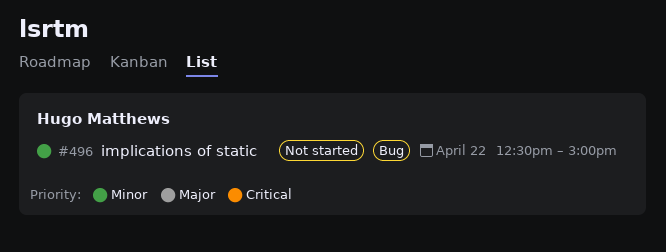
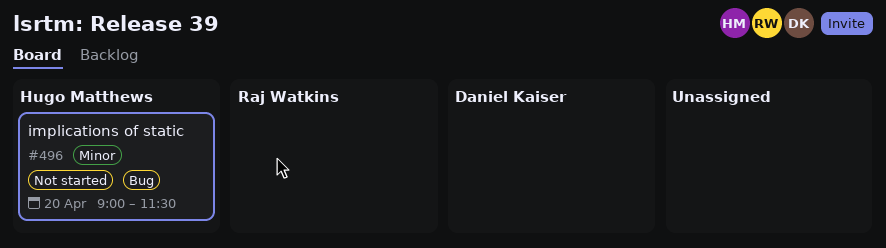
#496, day: Apr 22 -> Apr 20
#496, begins: 12:30 -> 09:00
#496, ends: 15:00 -> 11:30

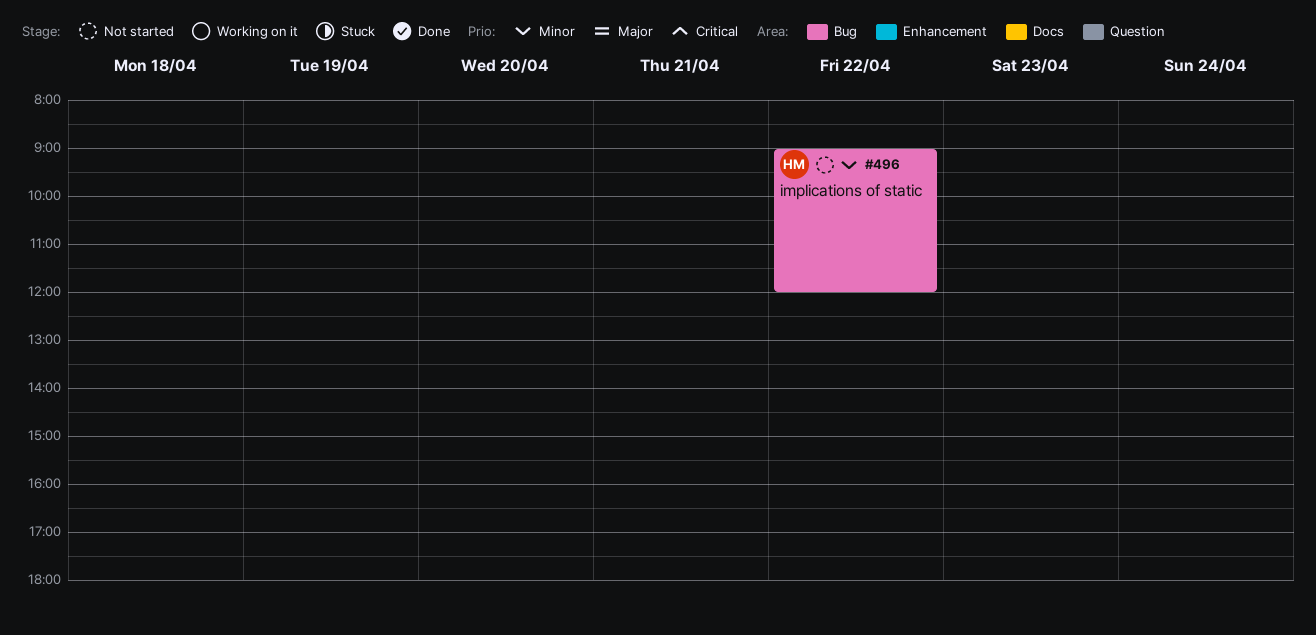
#496, day: Apr 20 -> Apr 22
#496, ends: 11:30 -> 12:00

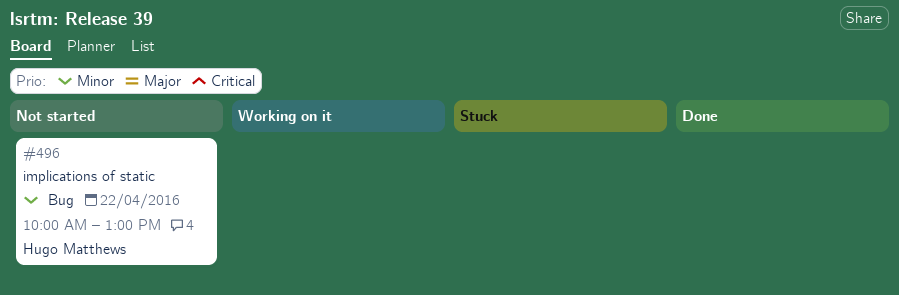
#496, begins: 09:00 -> 10:00
#496, ends: 12:00 -> 13:00

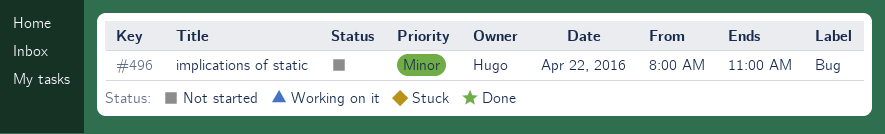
#496, begins: 10:00 -> 08:00
#496, ends: 13:00 -> 11:00

